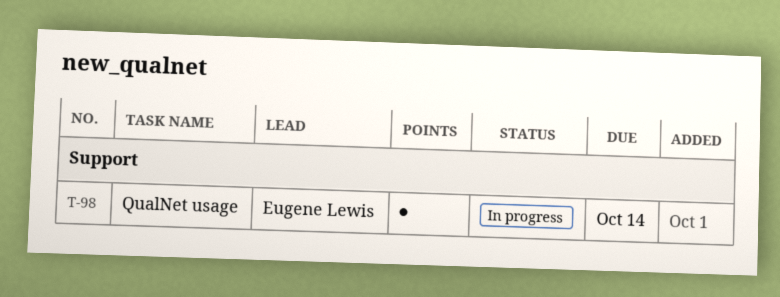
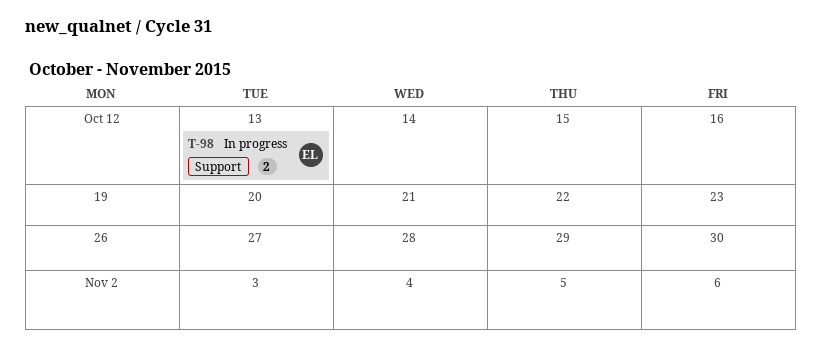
T-98, estimate: 1 -> 2
T-98, due: Oct 14 -> Oct 13

